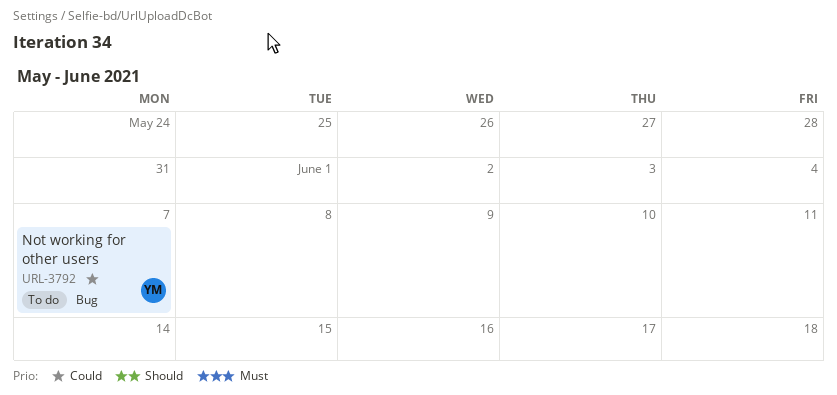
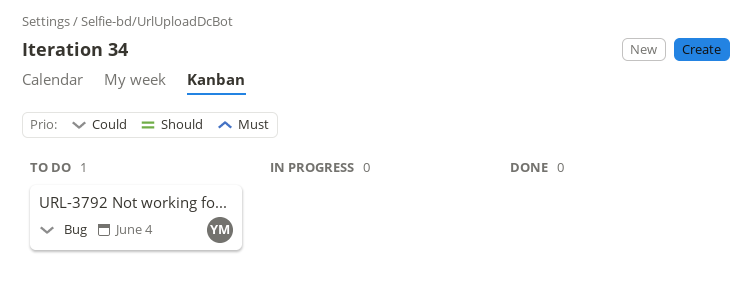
URL-3792, due: Jun 7 -> Jun 4

